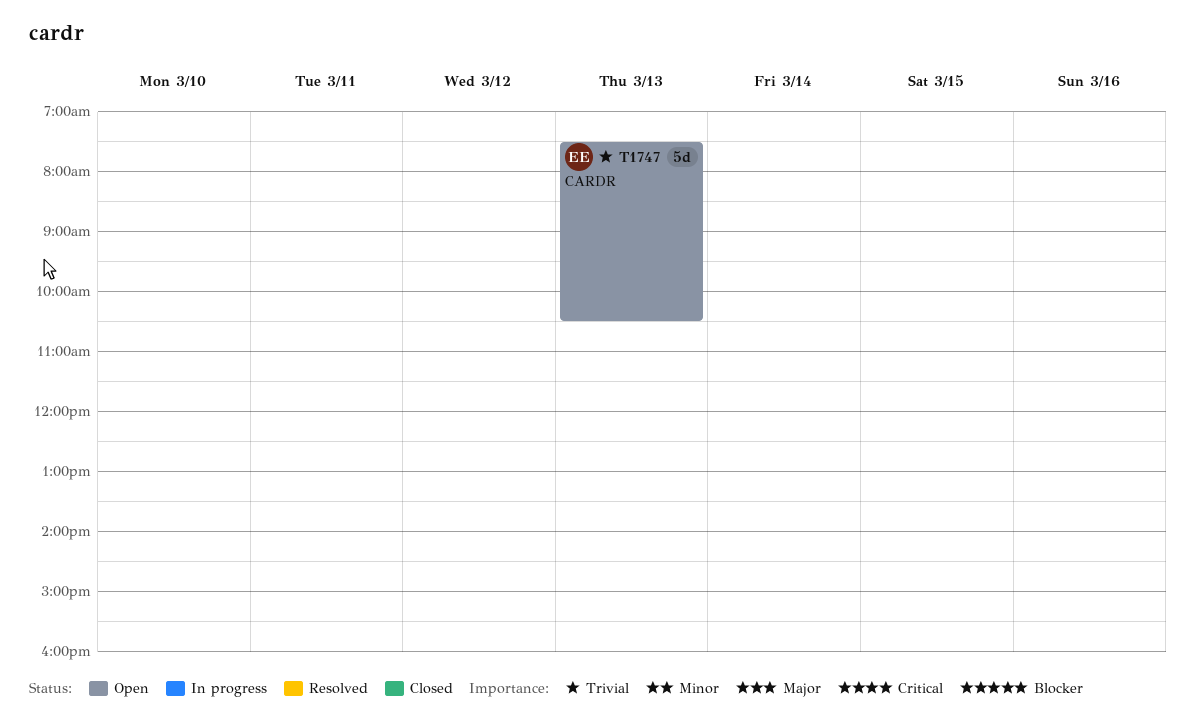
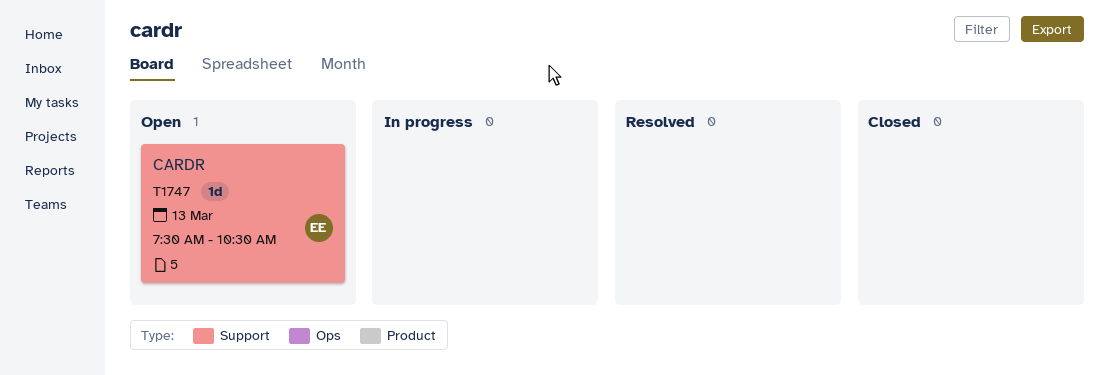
T1747, estimate: 5d -> 1d

